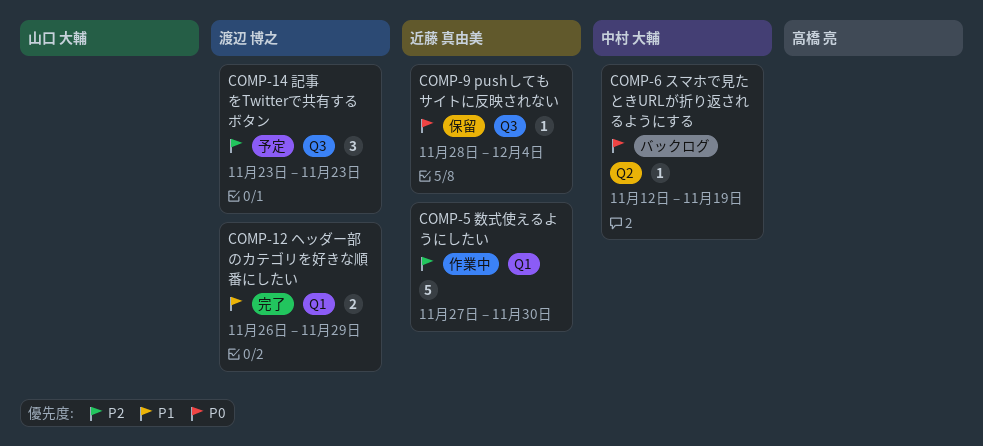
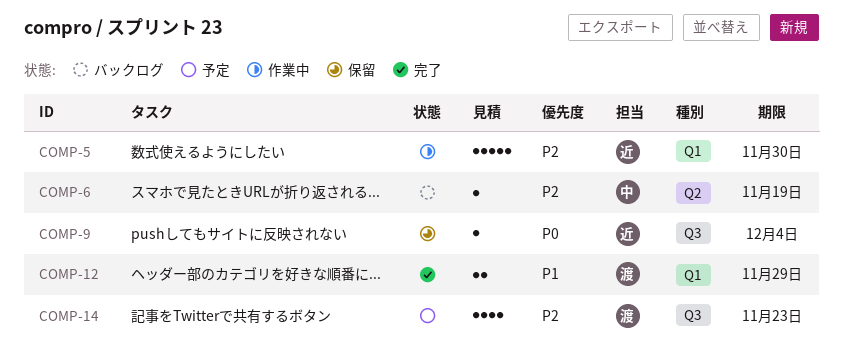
COMP-6, priority: P0 -> P2
COMP-14, estimate: 3 -> 4

